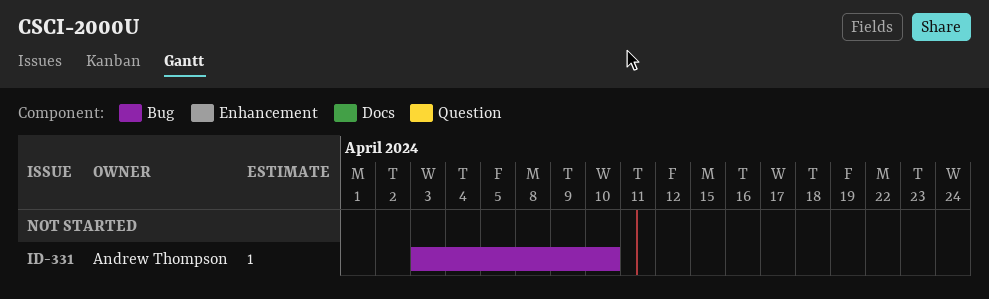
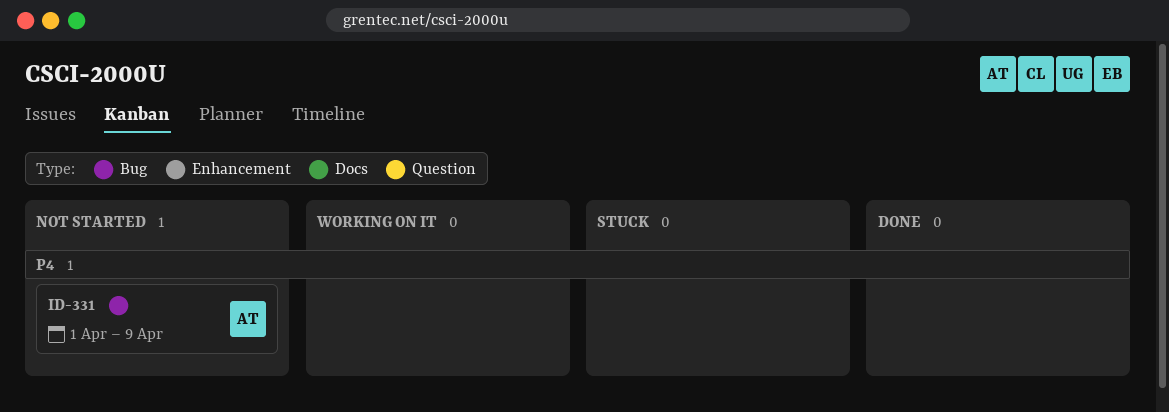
ID-331, start: Apr 3 -> Apr 1
ID-331, due: Apr 10 -> Apr 9

